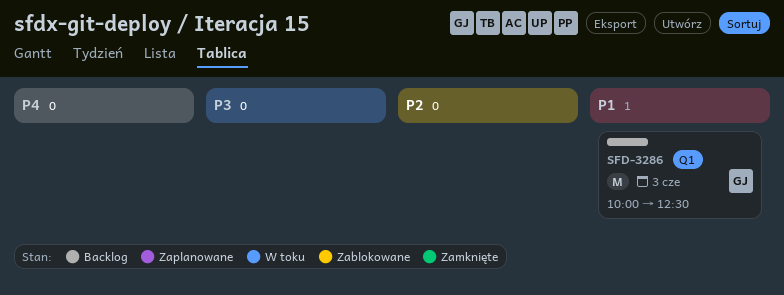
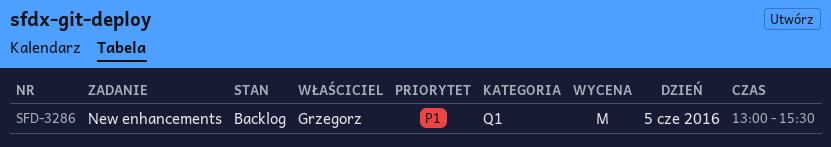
SFD-3286, day: Jun 3 -> Jun 5
SFD-3286, begins: 10:00 -> 13:00
SFD-3286, ends: 12:30 -> 15:30

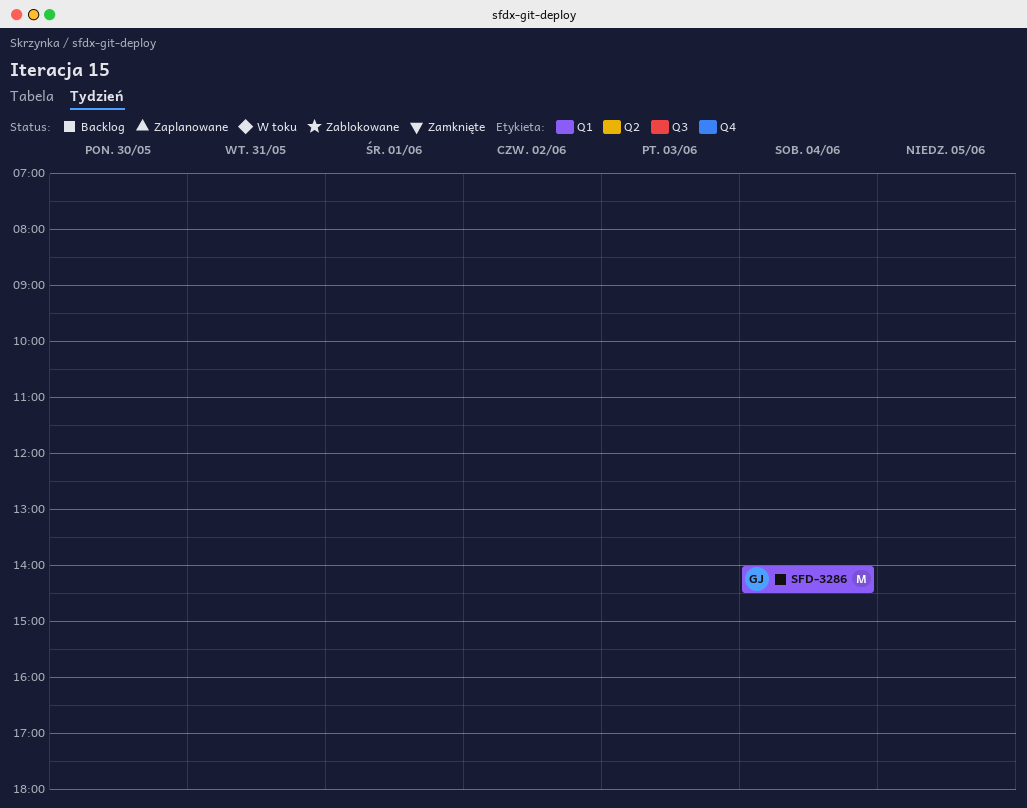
SFD-3286, day: Jun 5 -> Jun 4
SFD-3286, begins: 13:00 -> 14:00
SFD-3286, ends: 15:30 -> 14:30

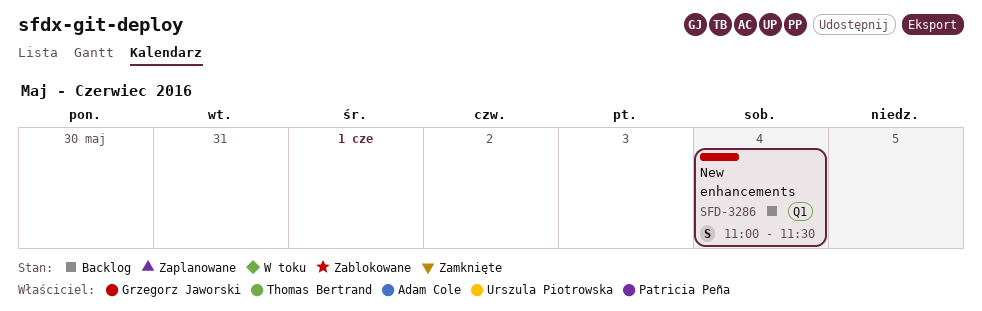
SFD-3286, estimate: M -> S
SFD-3286, begins: 14:00 -> 11:00
SFD-3286, ends: 14:30 -> 11:30

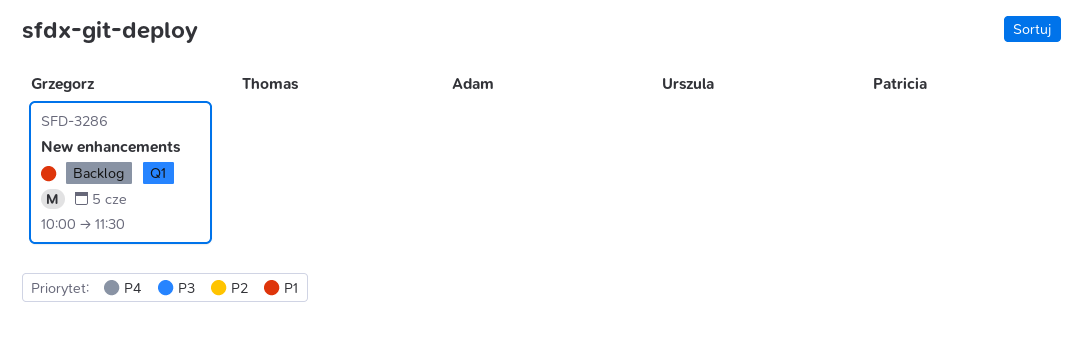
SFD-3286, estimate: S -> M
SFD-3286, day: Jun 4 -> Jun 5
SFD-3286, begins: 11:00 -> 10:00

